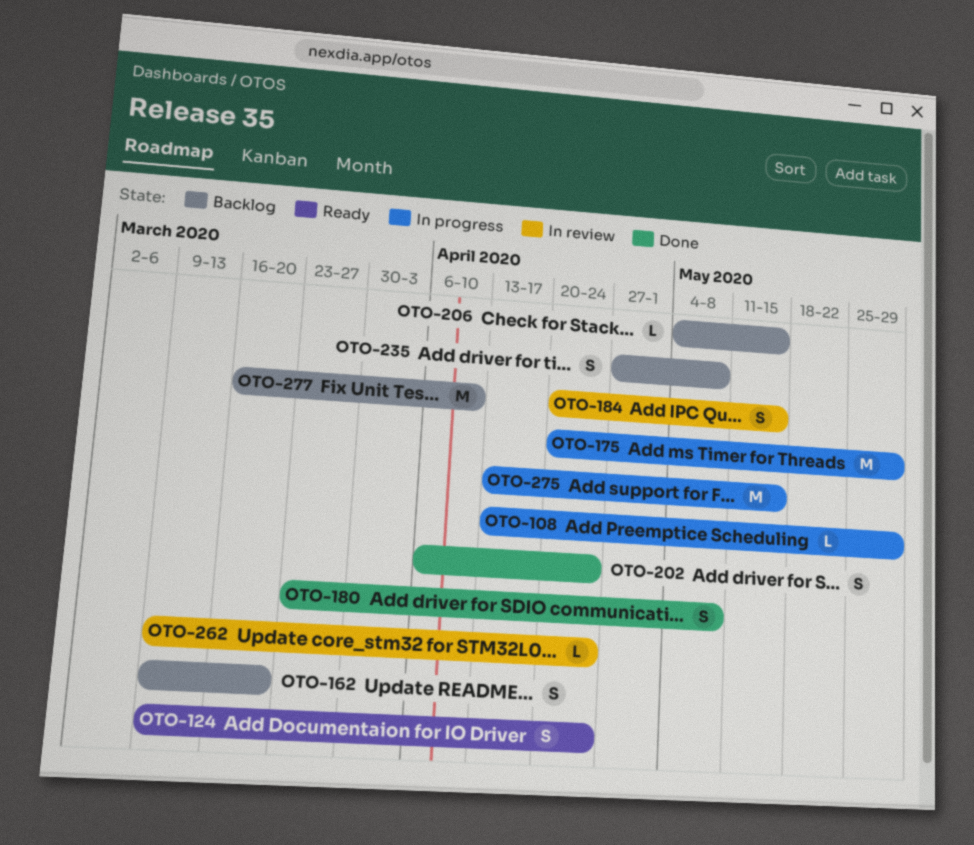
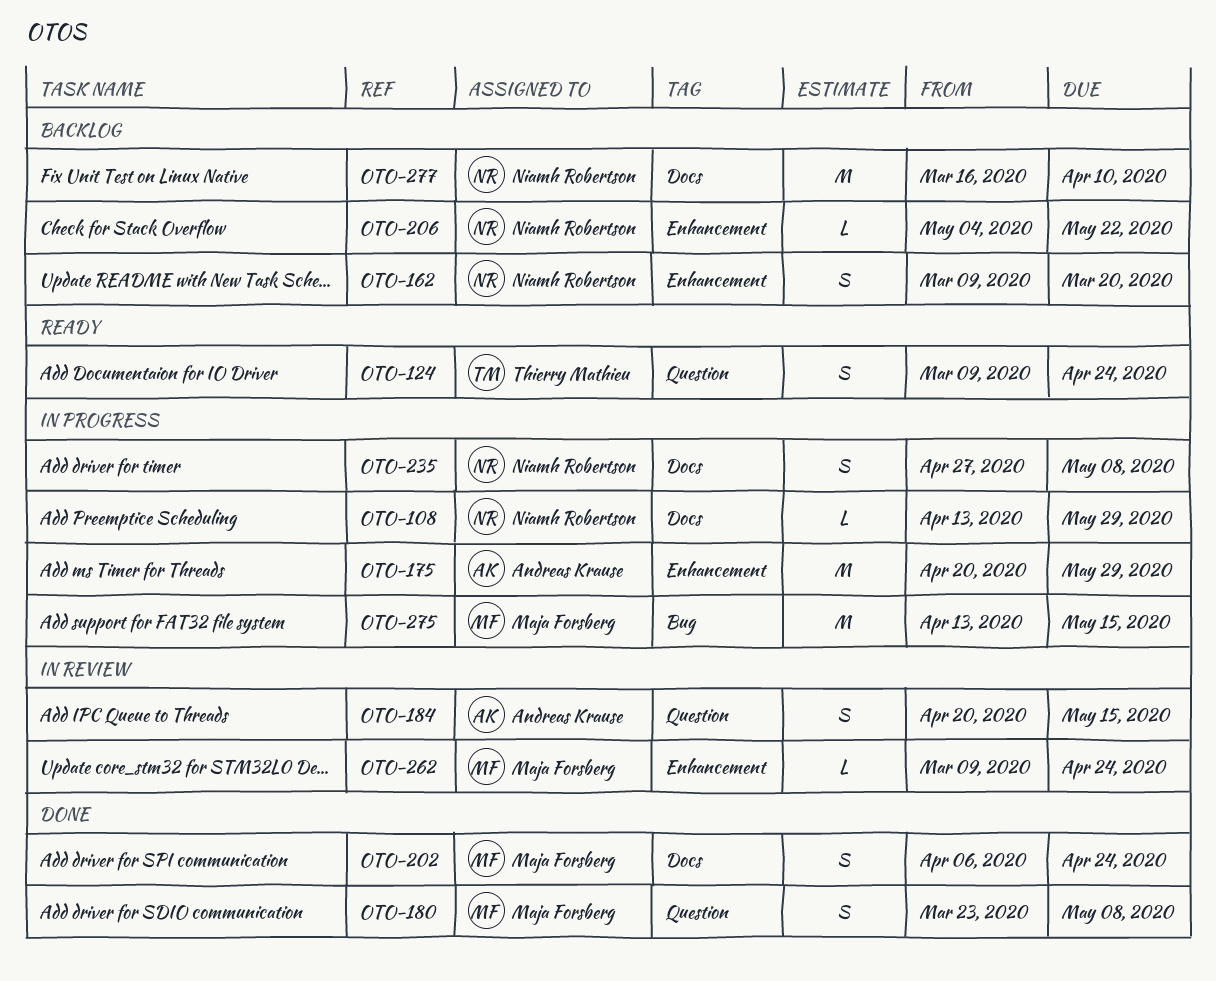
OTO-206, due: May 15 -> May 22
OTO-235, status: Backlog -> In progress

